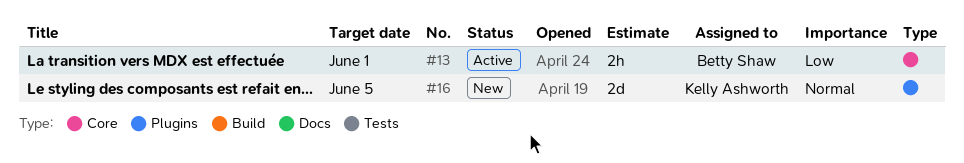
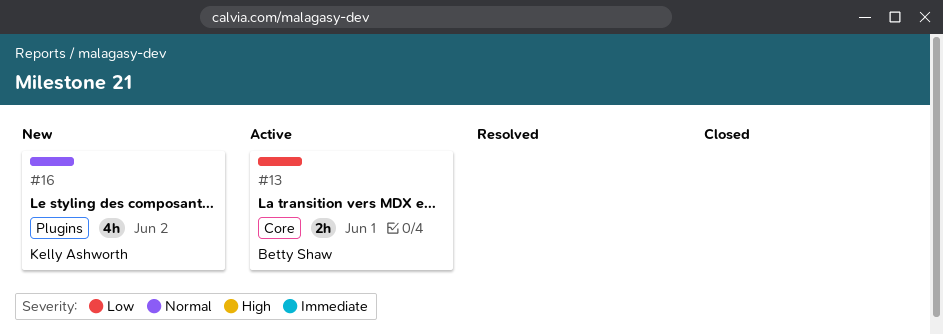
#16, estimate: 2d -> 4h
#16, due: Jun 5 -> Jun 2

